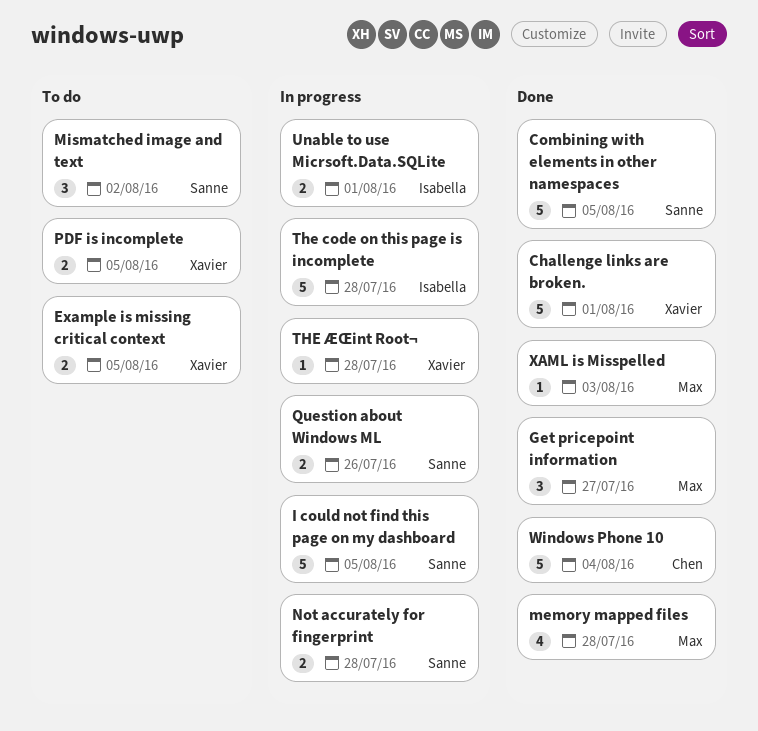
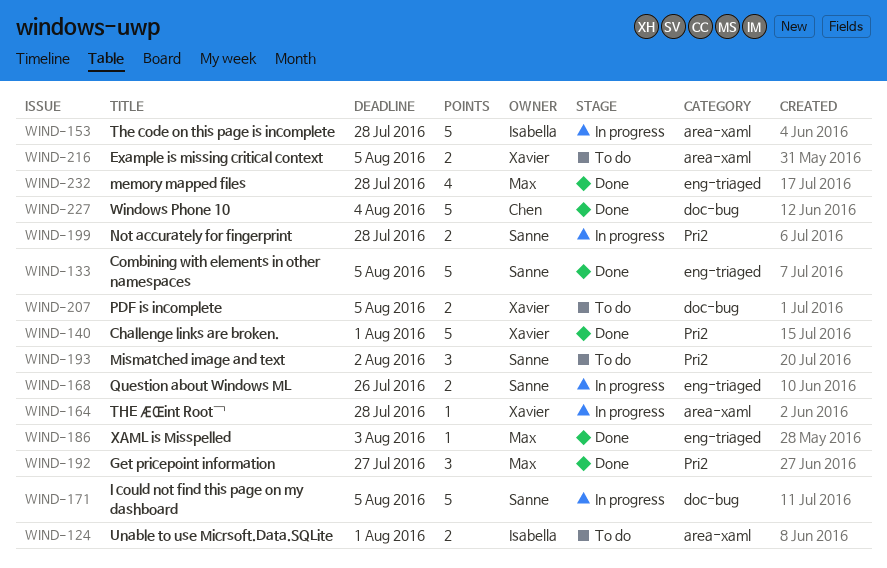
Unable to use Micrsoft.Data.SQLite, status: In progress -> To do

